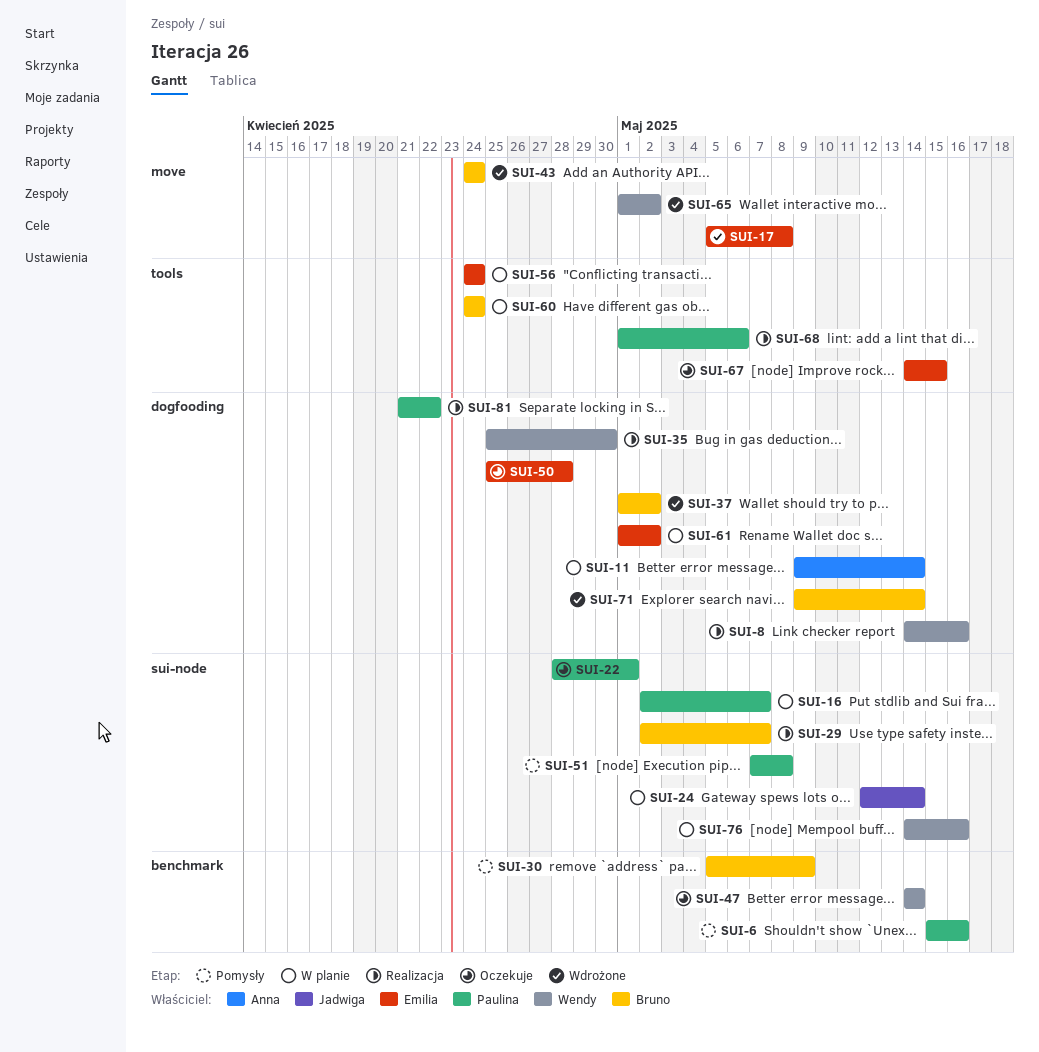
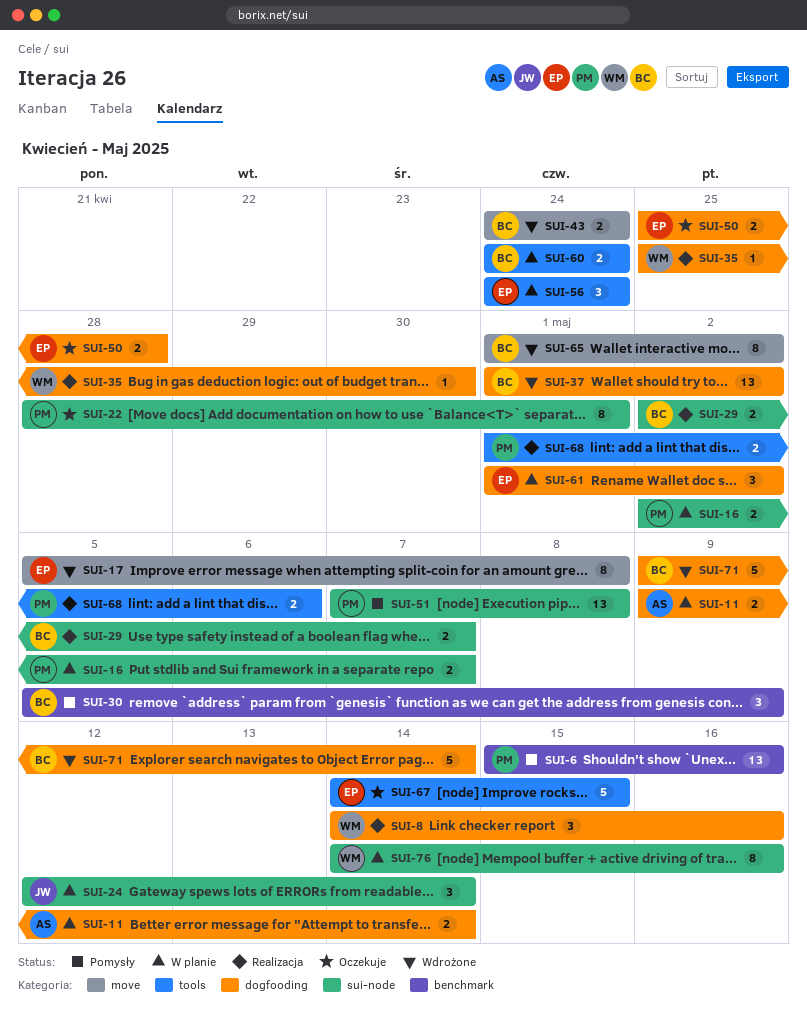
SUI-47: present -> none
SUI-65, owner: Wendy -> Bruno
SUI-81: present -> none

